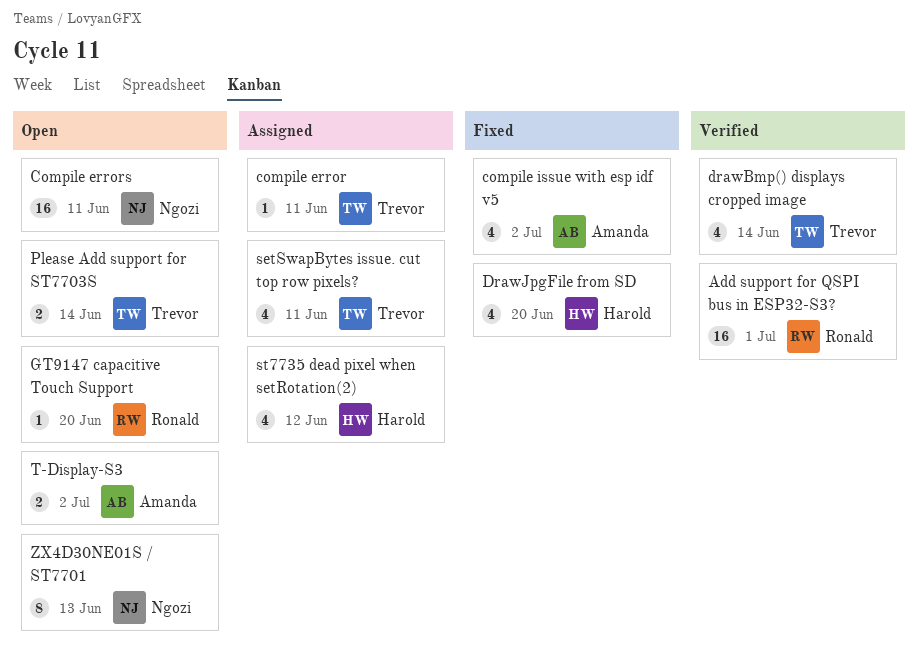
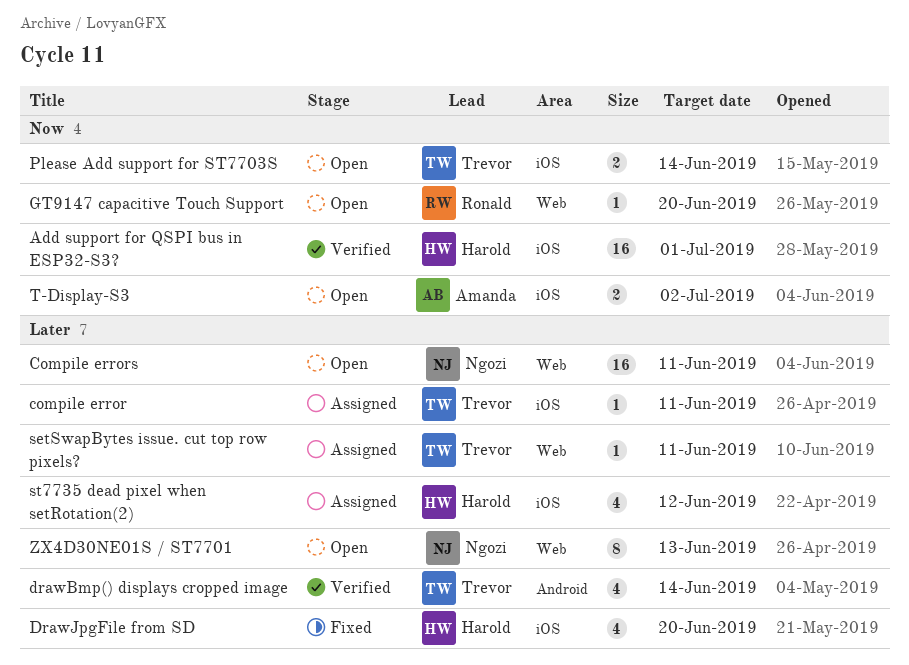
Add support for QSPI bus in ESP32-S3?, owner: Ronald -> Harold
compile issue with esp idf v5: present -> none
setSwapBytes issue. cut top row pixels?, estimate: 4 -> 1

